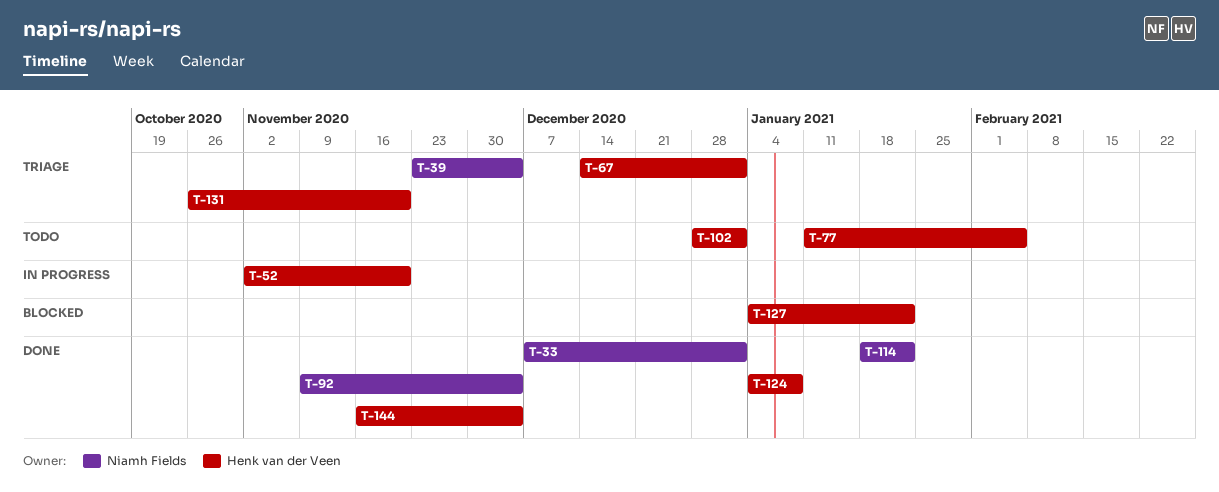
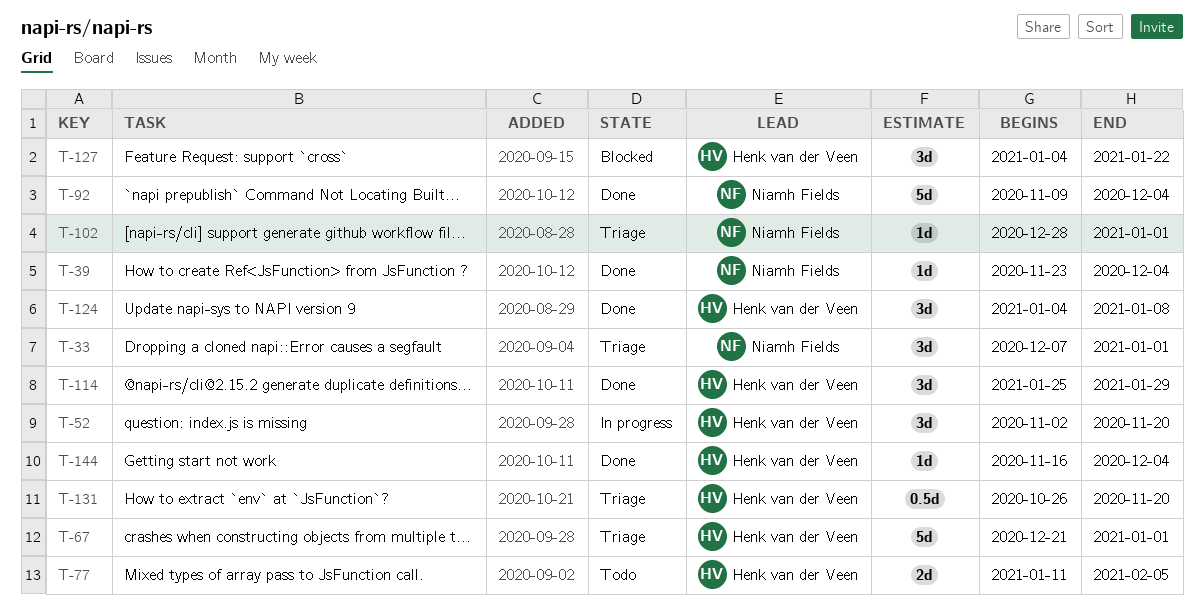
T-33, status: Done -> Triage
T-39, status: Triage -> Done
T-67, start: Dec 14 -> Dec 21
T-102, status: Todo -> Triage
T-102, owner: Henk van der Veen -> Niamh Fields
T-114, owner: Niamh Fields -> Henk van der Veen
T-114, start: Jan 18 -> Jan 25
T-114, due: Jan 22 -> Jan 29

